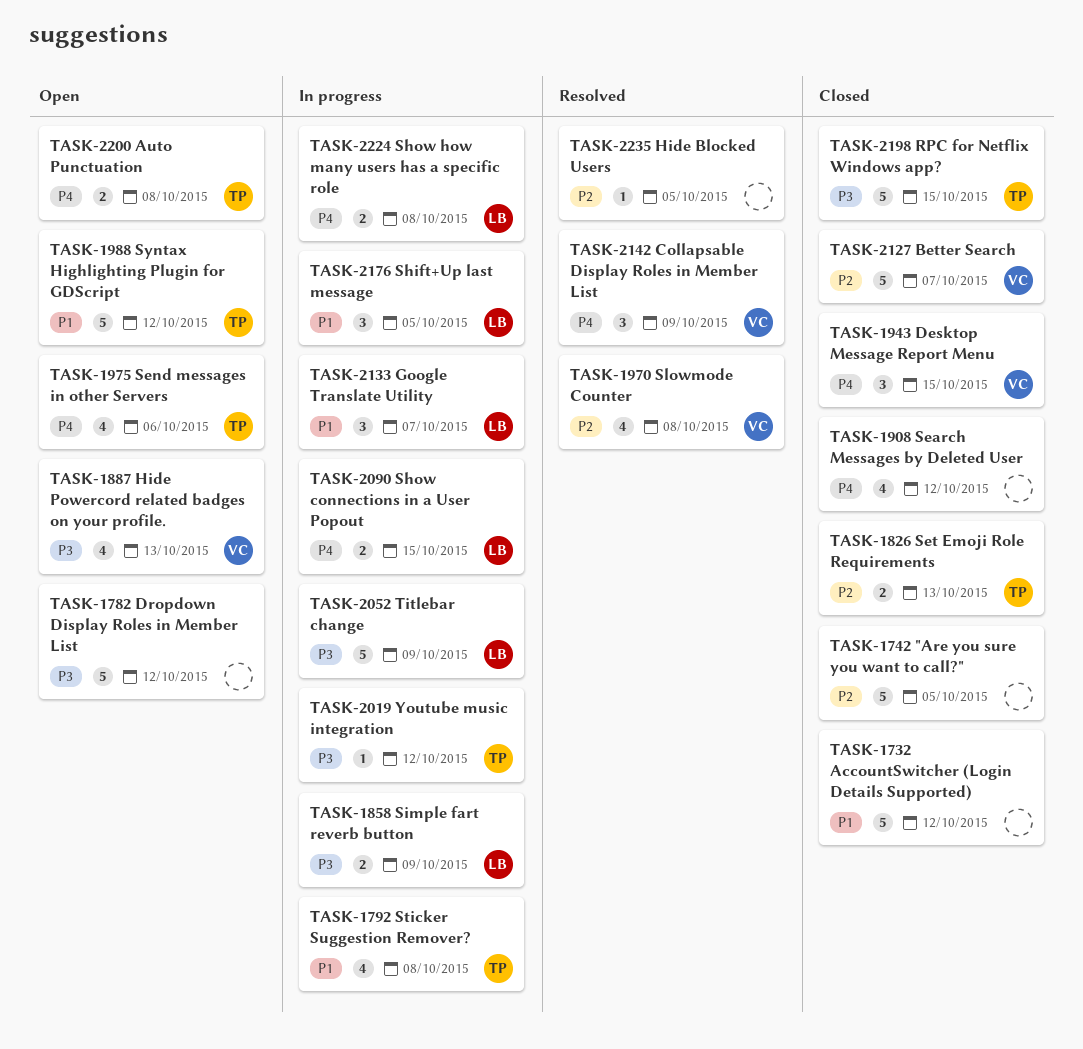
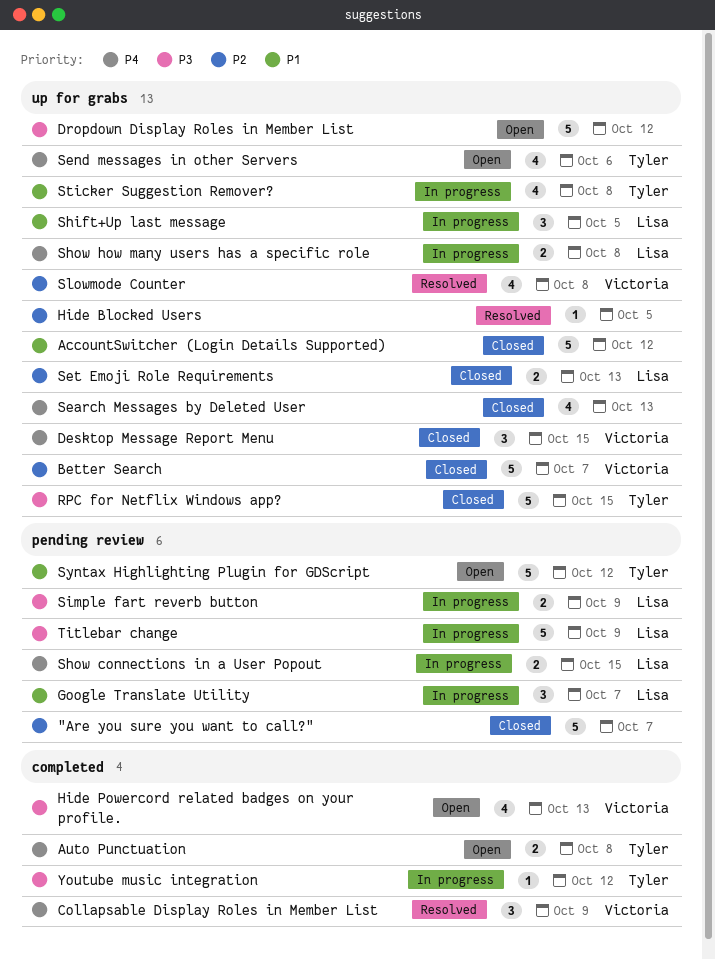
"Are you sure you want to call?", due: Oct 5 -> Oct 7
Search Messages by Deleted User, due: Oct 12 -> Oct 13
Set Emoji Role Requirements, owner: Tyler -> Lisa

